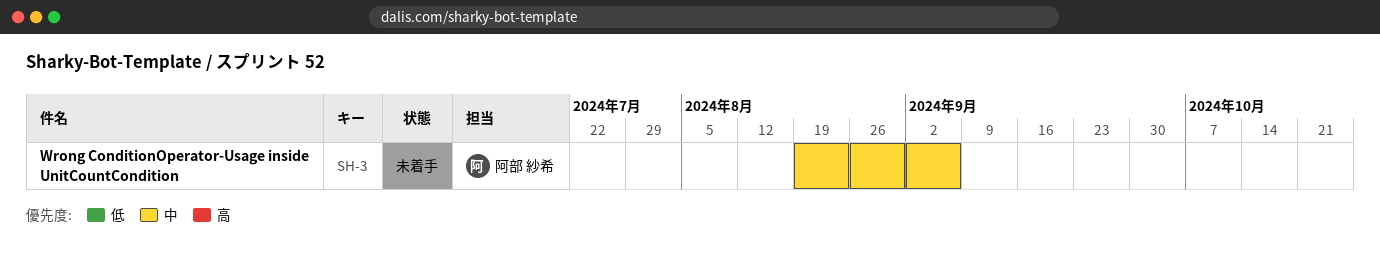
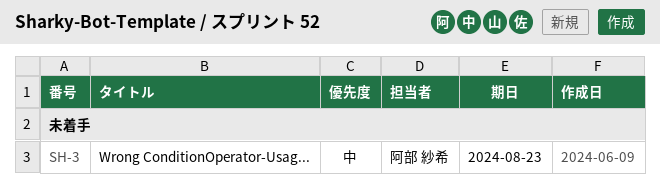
SH-3, due: Sep 6 -> Aug 23

